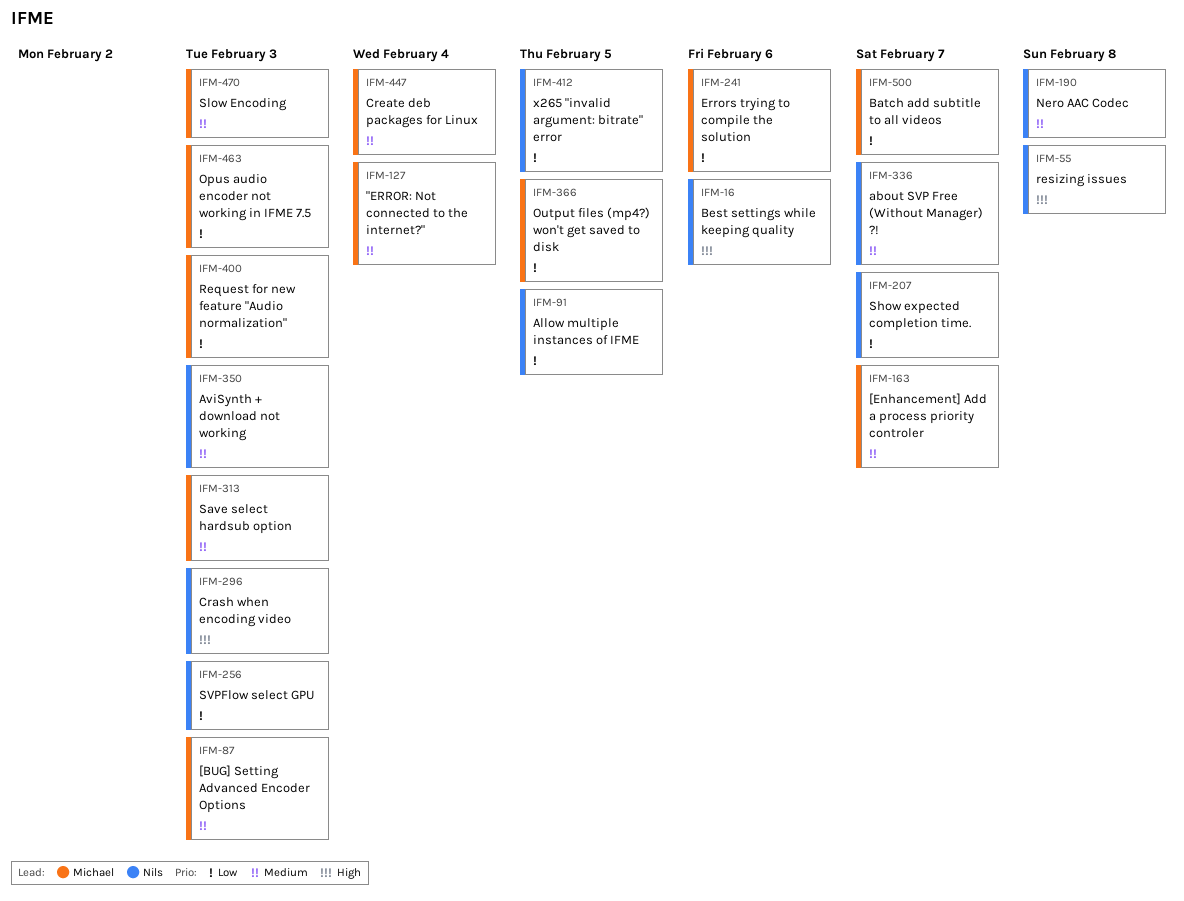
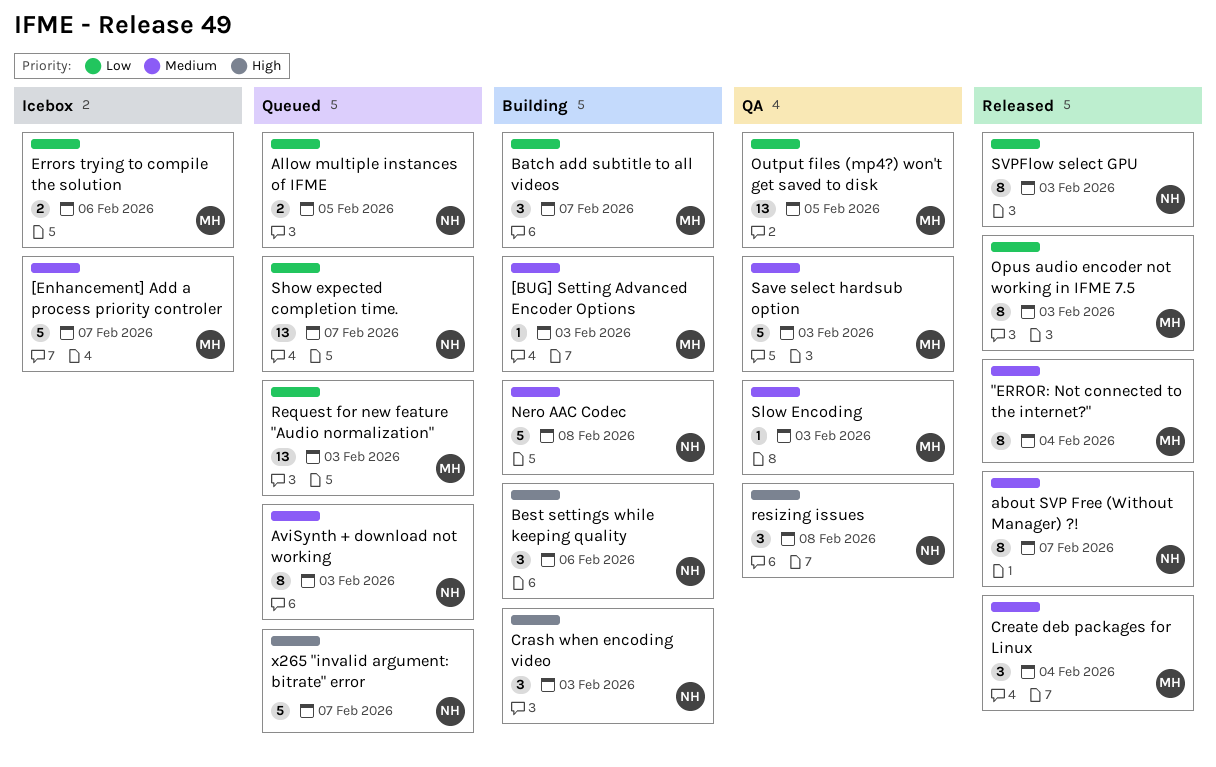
x265 "invalid argument: bitrate" error, priority: Low -> High
x265 "invalid argument: bitrate" error, due: Feb 5 -> Feb 7

